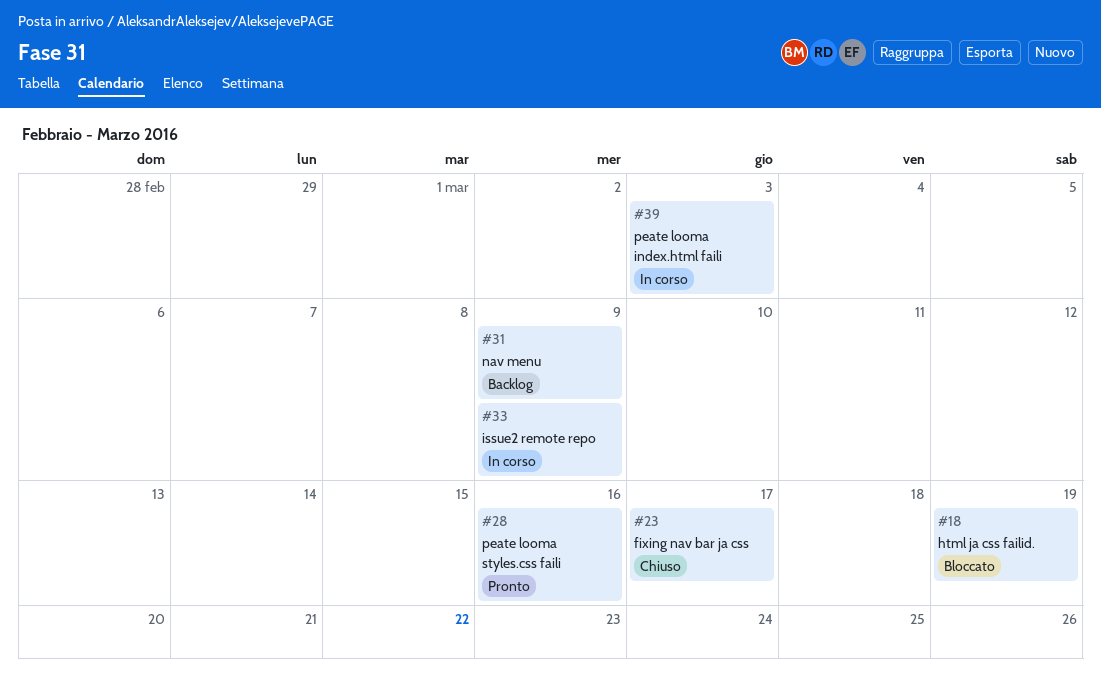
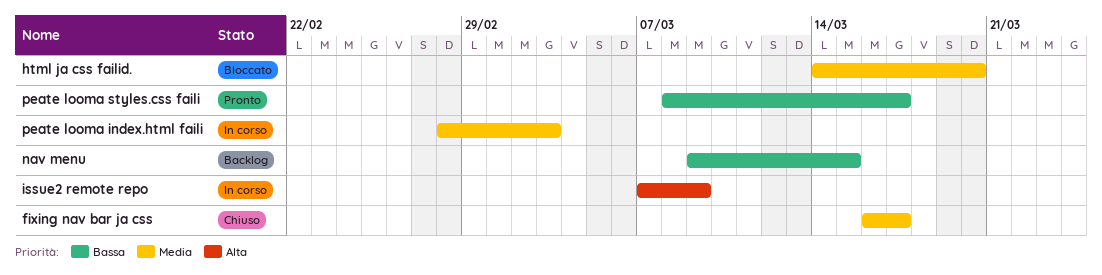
html ja css failid., due: Mar 19 -> Mar 20
nav menu, due: Mar 9 -> Mar 15
peate looma styles.css faili, due: Mar 16 -> Mar 17

